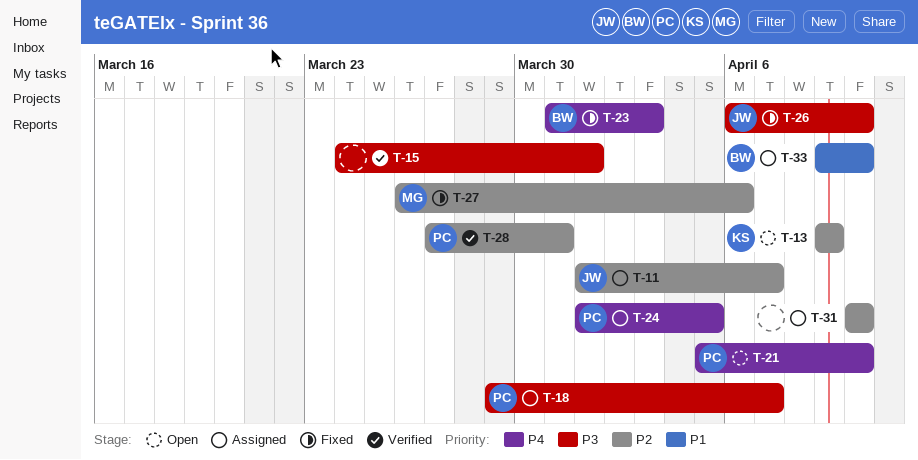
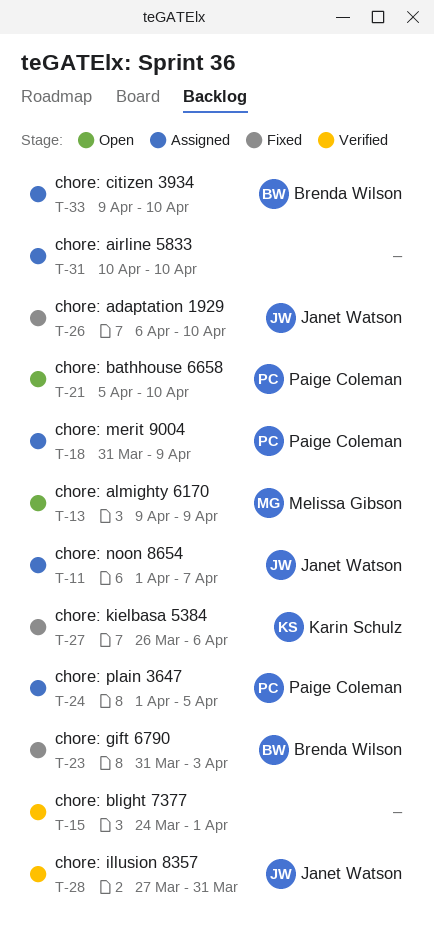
T-13, owner: Karin Schulz -> Melissa Gibson
T-18, start: Mar 29 -> Mar 31
T-18, due: Apr 7 -> Apr 9
T-27, owner: Melissa Gibson -> Karin Schulz
T-28, owner: Paige Coleman -> Janet Watson

